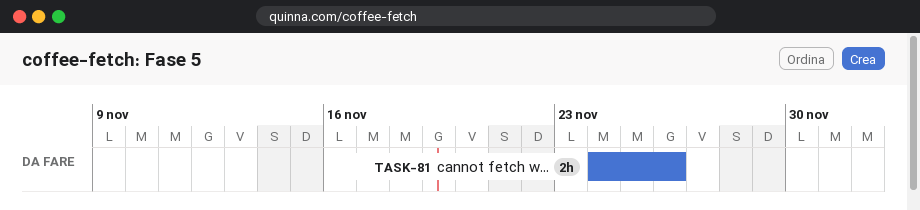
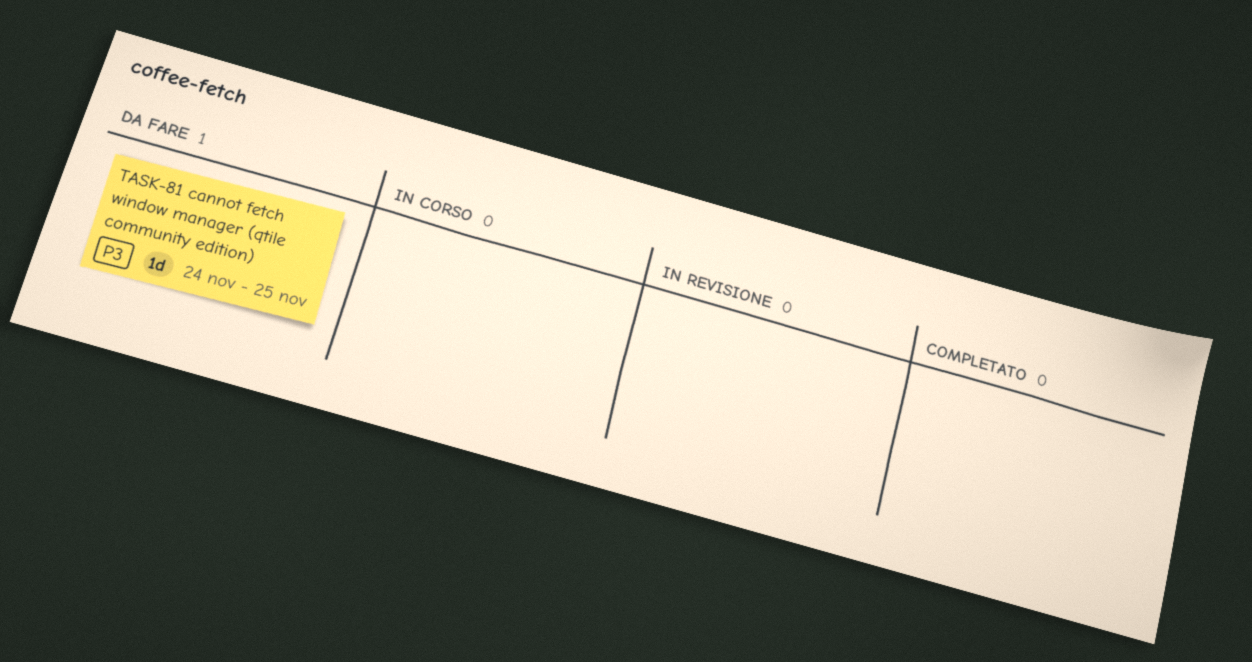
TASK-81, estimate: 2h -> 1d
TASK-81, due: Nov 26 -> Nov 25

